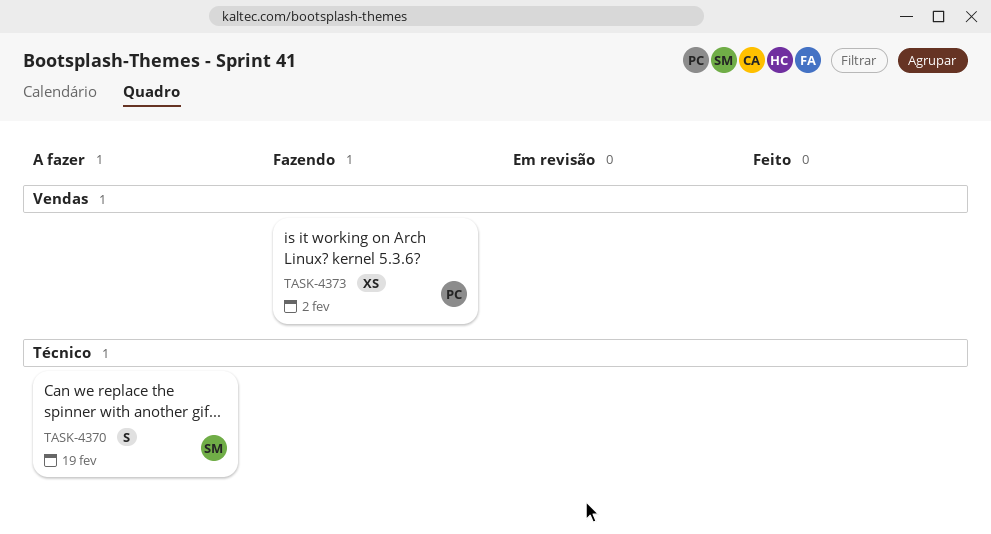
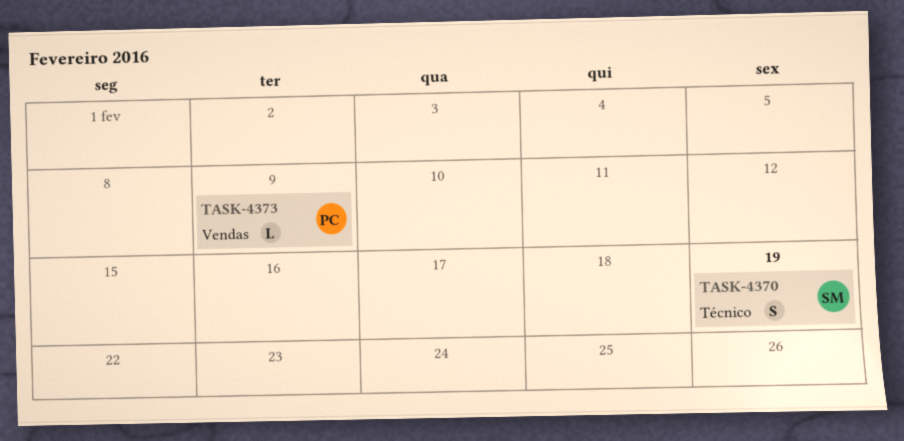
TASK-4373, estimate: XS -> L
TASK-4373, due: Feb 2 -> Feb 9

